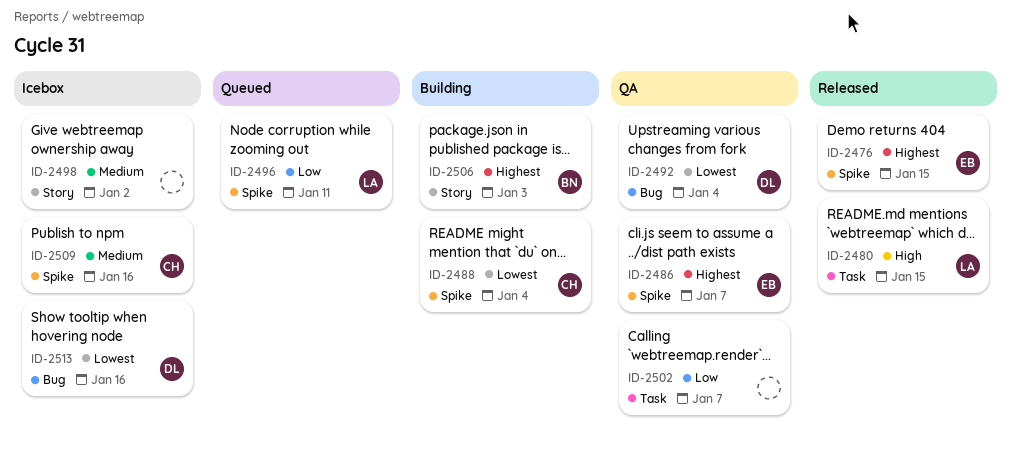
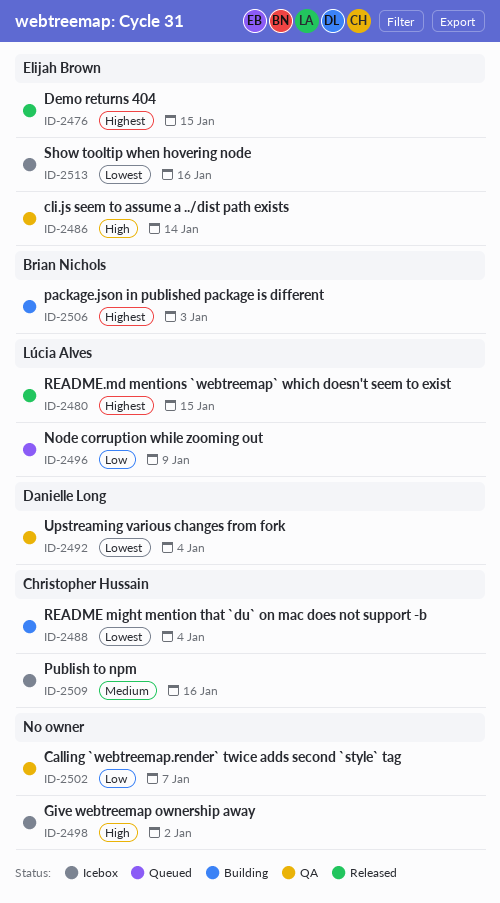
ID-2480, priority: High -> Highest
ID-2486, priority: Highest -> High
ID-2486, due: Jan 7 -> Jan 14
ID-2496, due: Jan 11 -> Jan 9
ID-2498, priority: Medium -> High
ID-2513, owner: Danielle Long -> Elijah Brown

